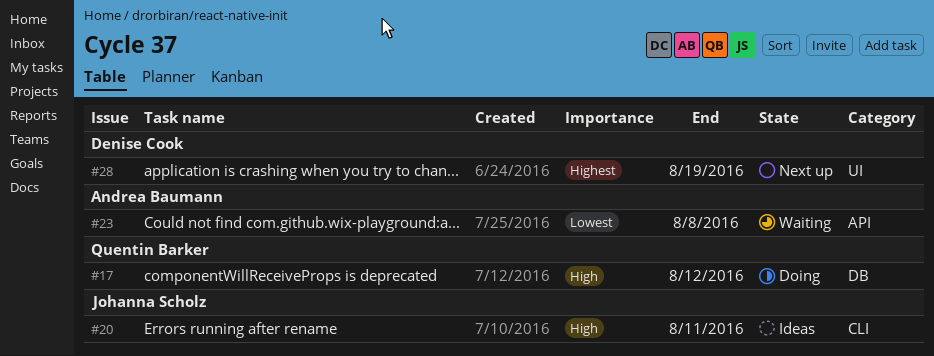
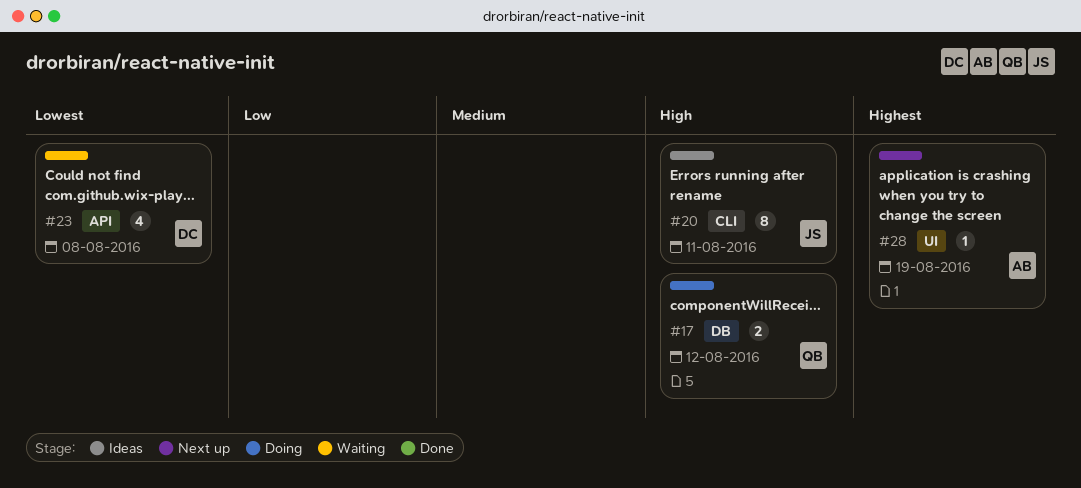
#23, owner: Andrea Baumann -> Denise Cook
#28, owner: Denise Cook -> Andrea Baumann

